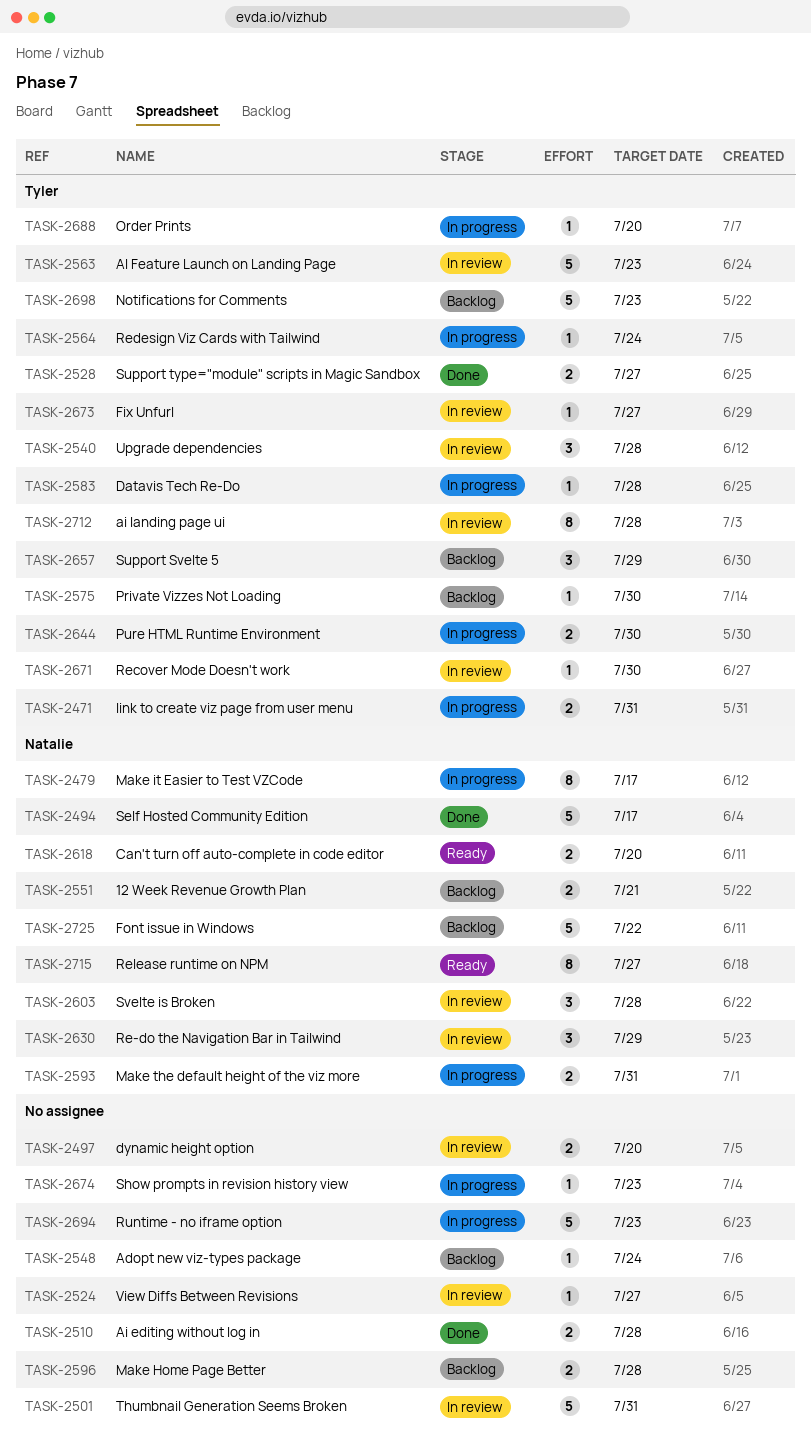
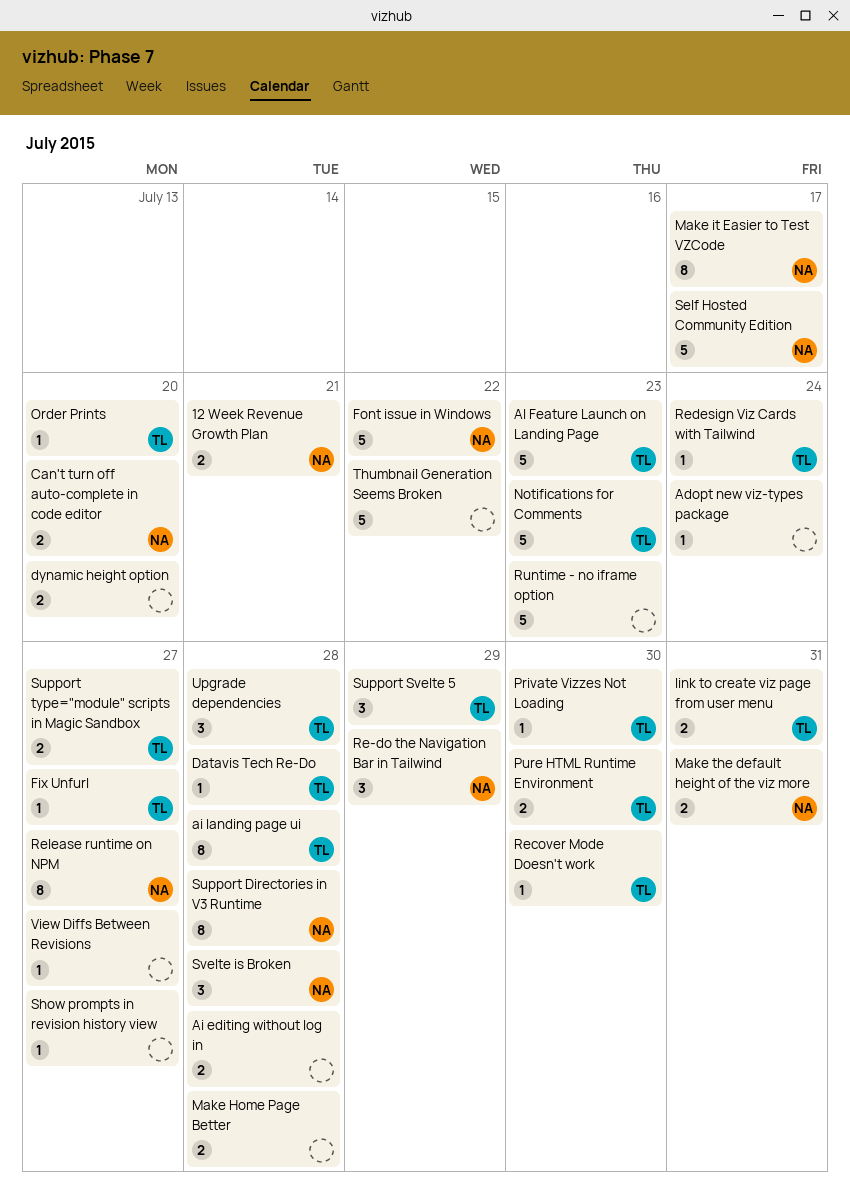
Show prompts in revision history view, due: Jul 23 -> Jul 27
Support Directories in V3 Runtime: none -> present
Thumbnail Generation Seems Broken, due: Jul 31 -> Jul 22

